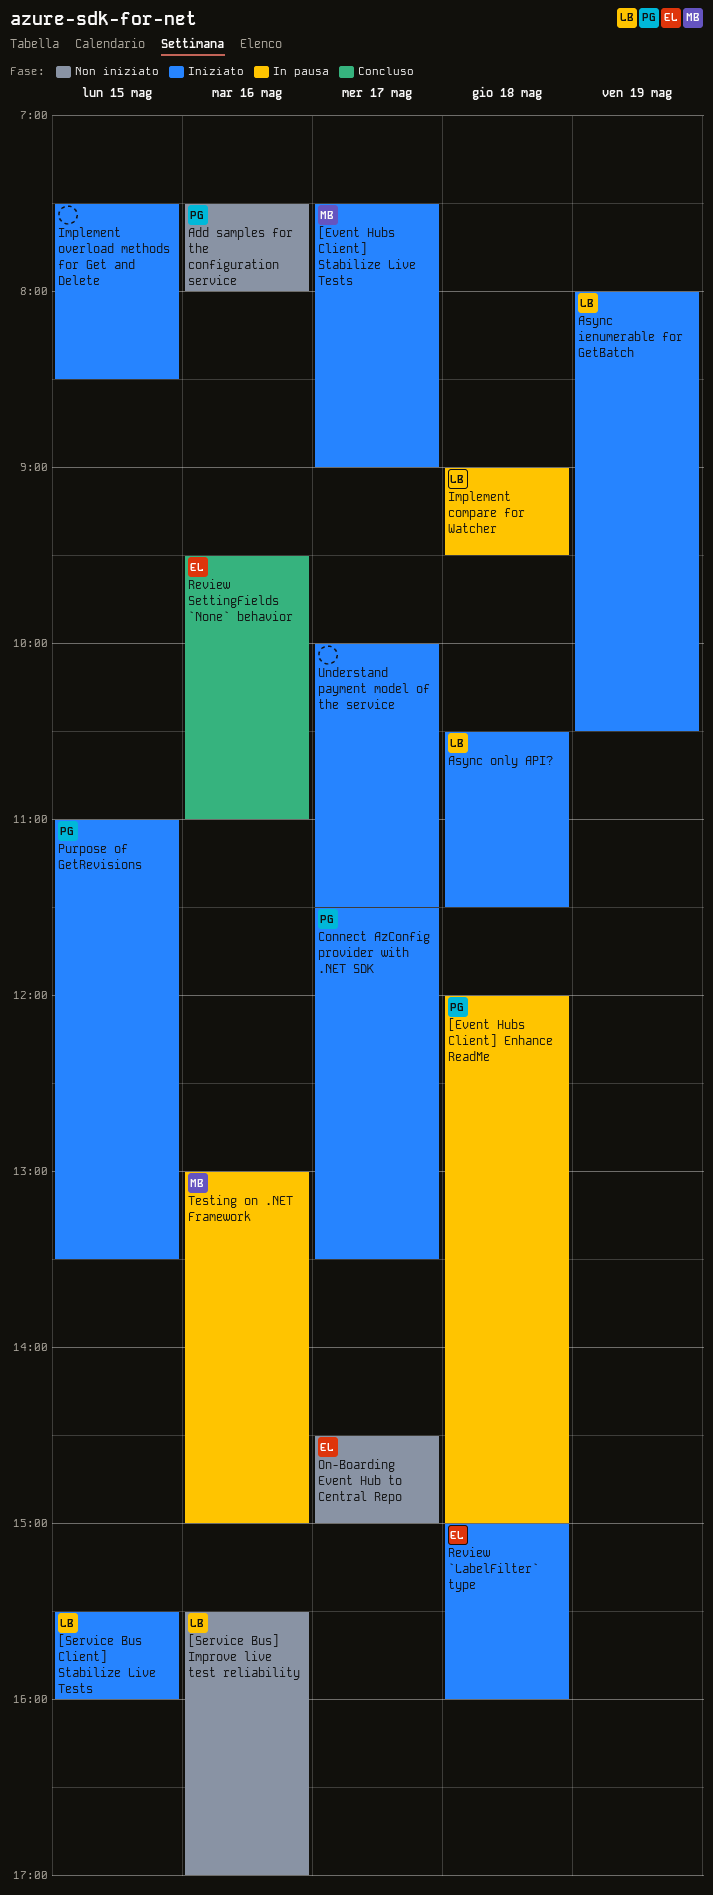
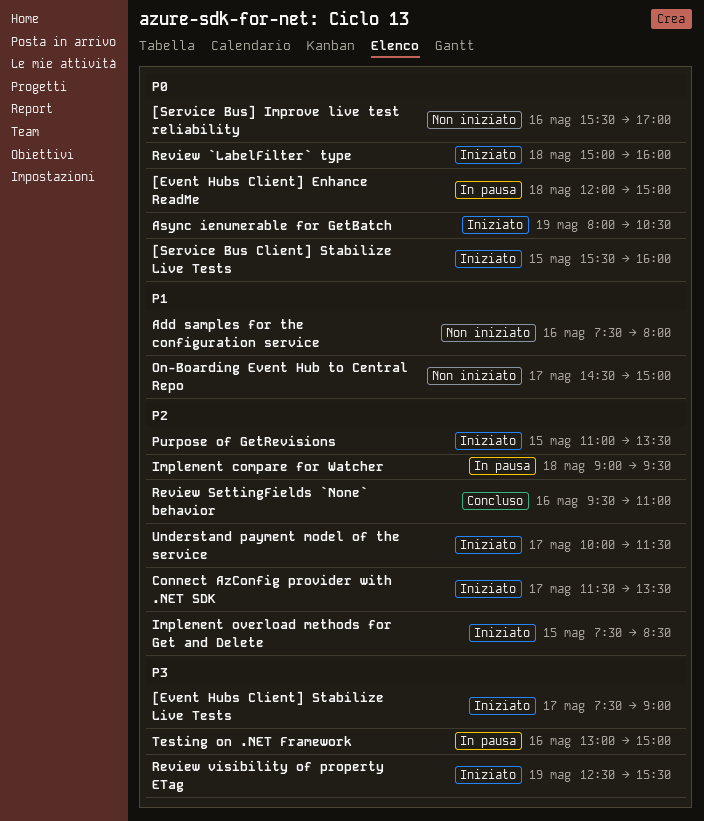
Async only API?: present -> none
Review visibility of property ETag: none -> present

